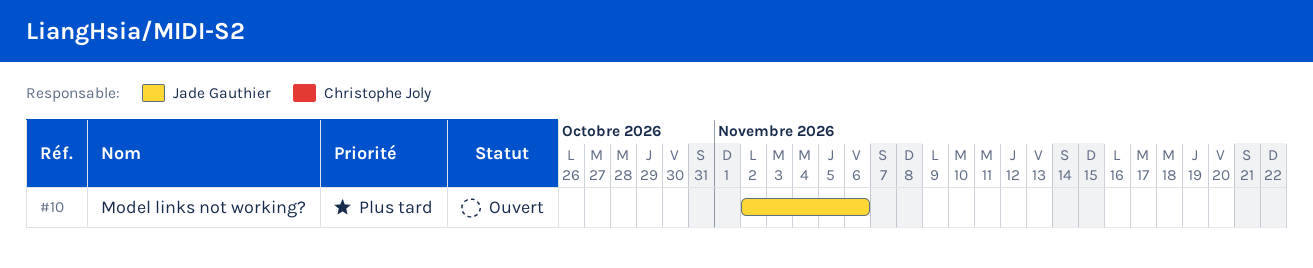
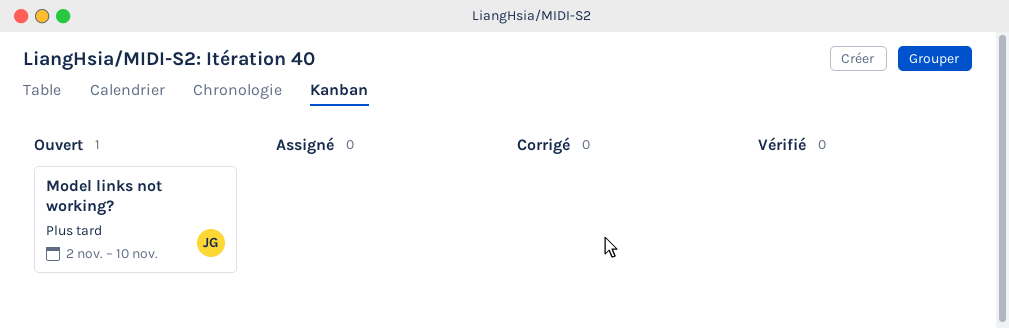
Model links not working?, due: Nov 6 -> Nov 10

